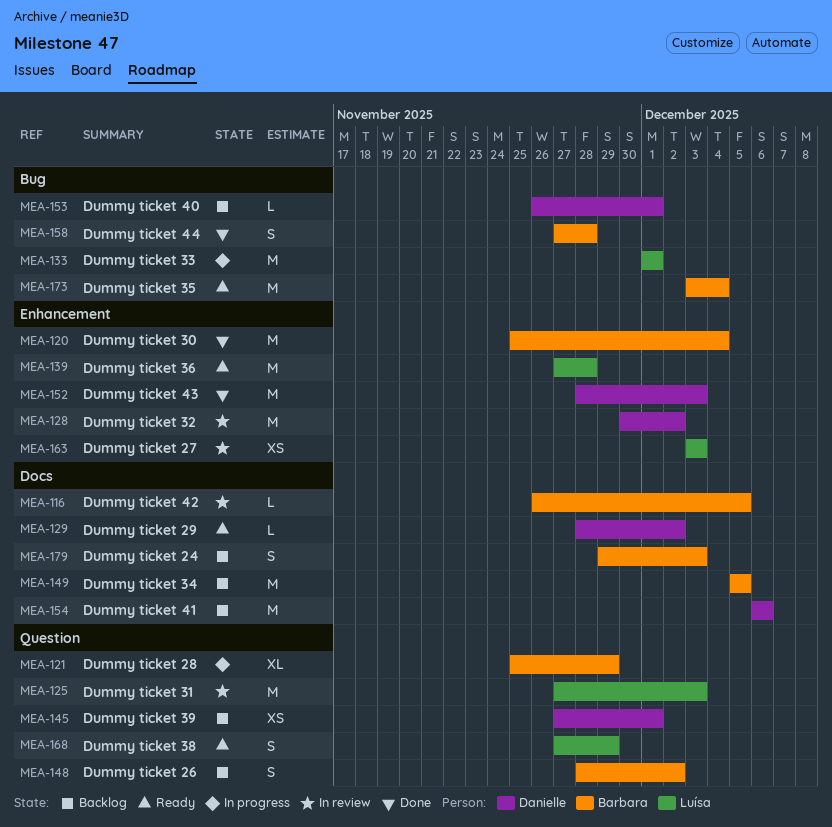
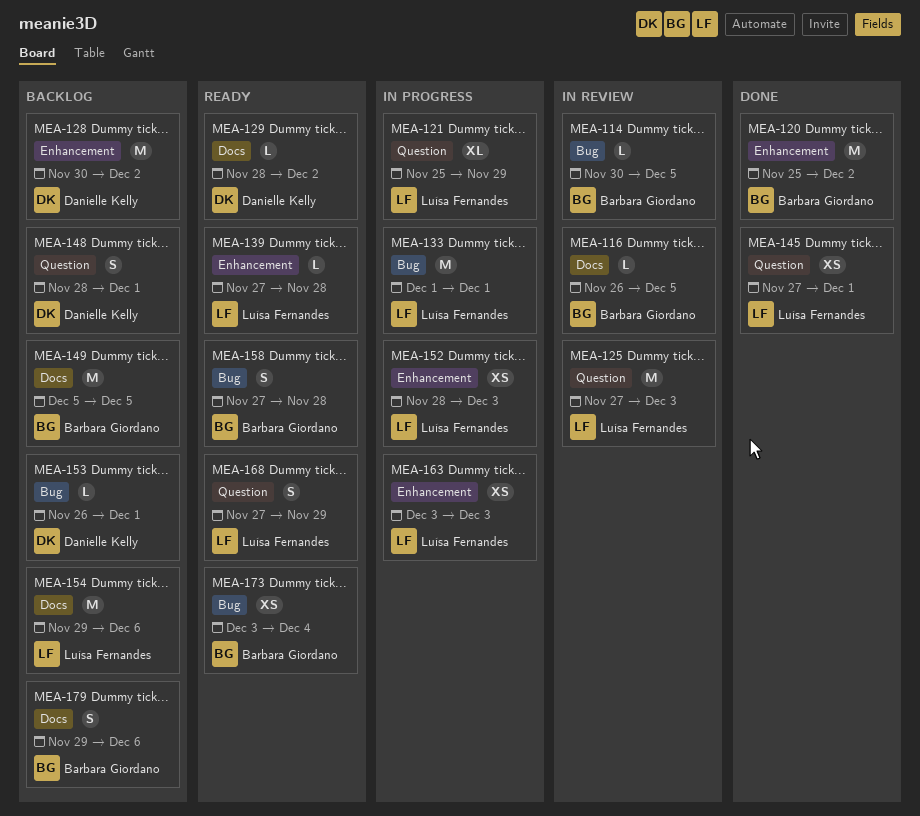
MEA-114: none -> present
MEA-120, due: Dec 4 -> Dec 2
MEA-121, owner: Barbara Giordano -> Luísa Fernandes
MEA-128, status: In review -> Backlog
MEA-139, estimate: M -> L
MEA-145, status: Backlog -> Done
MEA-145, owner: Danielle Kelly -> Luísa Fernandes
MEA-148, owner: Barbara Giordano -> Danielle Kelly
MEA-148, due: Dec 2 -> Dec 1
MEA-152, status: Done -> In progress
MEA-152, owner: Danielle Kelly -> Luísa Fernandes
MEA-152, estimate: M -> XS
MEA-154, owner: Danielle Kelly -> Luísa Fernandes
MEA-154, start: Dec 6 -> Nov 29
MEA-158, status: Done -> Ready
MEA-163, status: In review -> In progress
MEA-173, estimate: M -> XS
MEA-179, due: Dec 3 -> Dec 6

